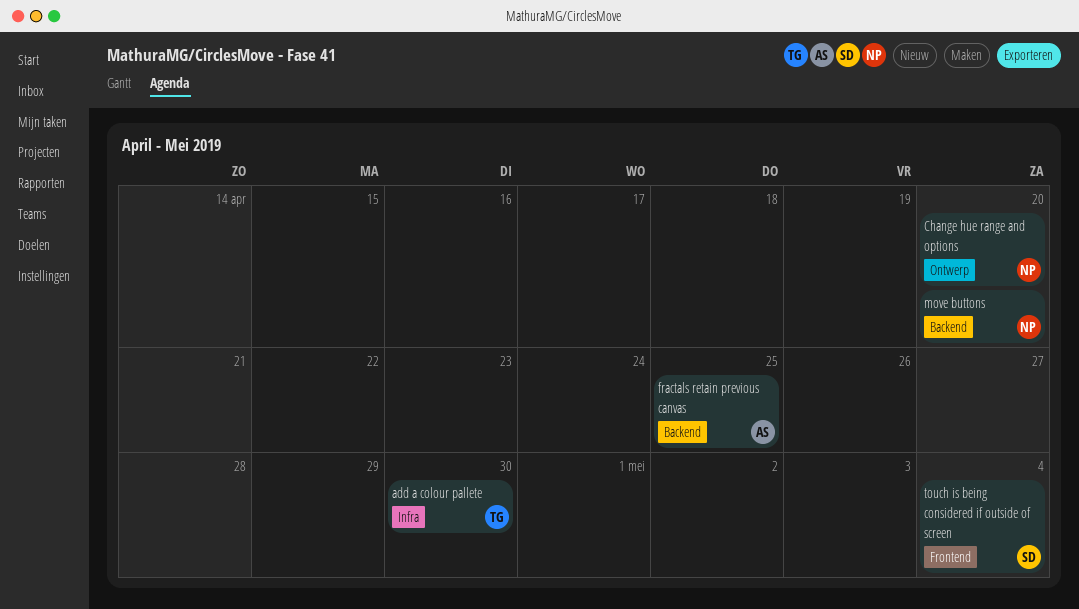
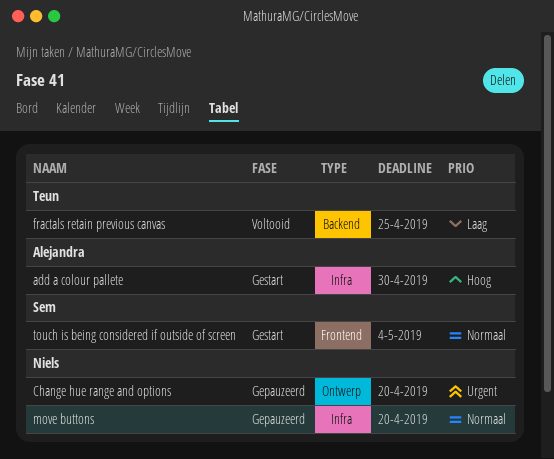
add a colour pallete, owner: Teun -> Alejandra
fractals retain previous canvas, owner: Alejandra -> Teun
move buttons, label: Backend -> Infra

